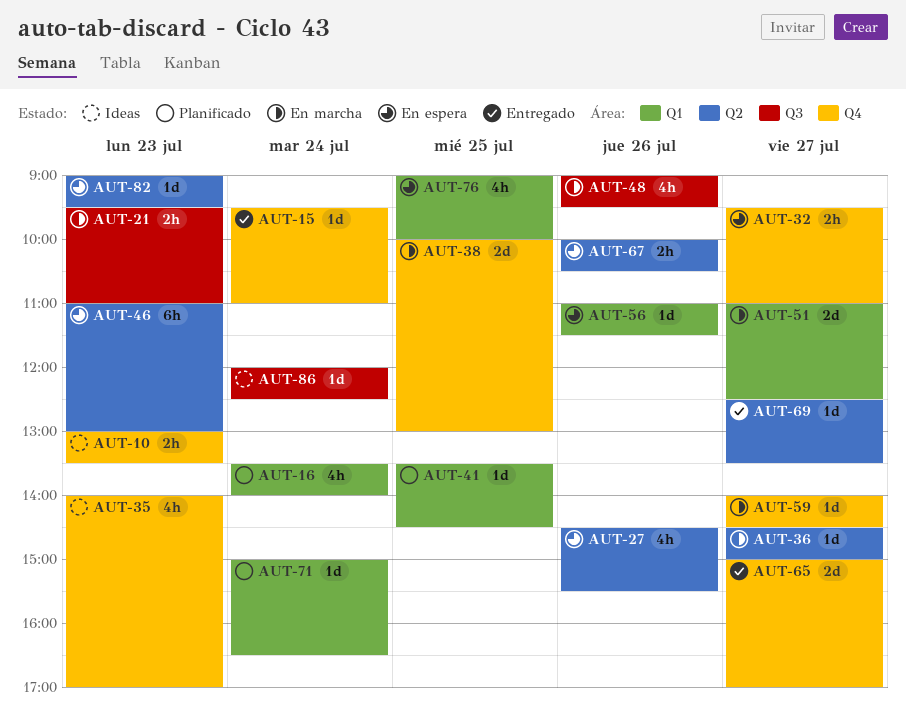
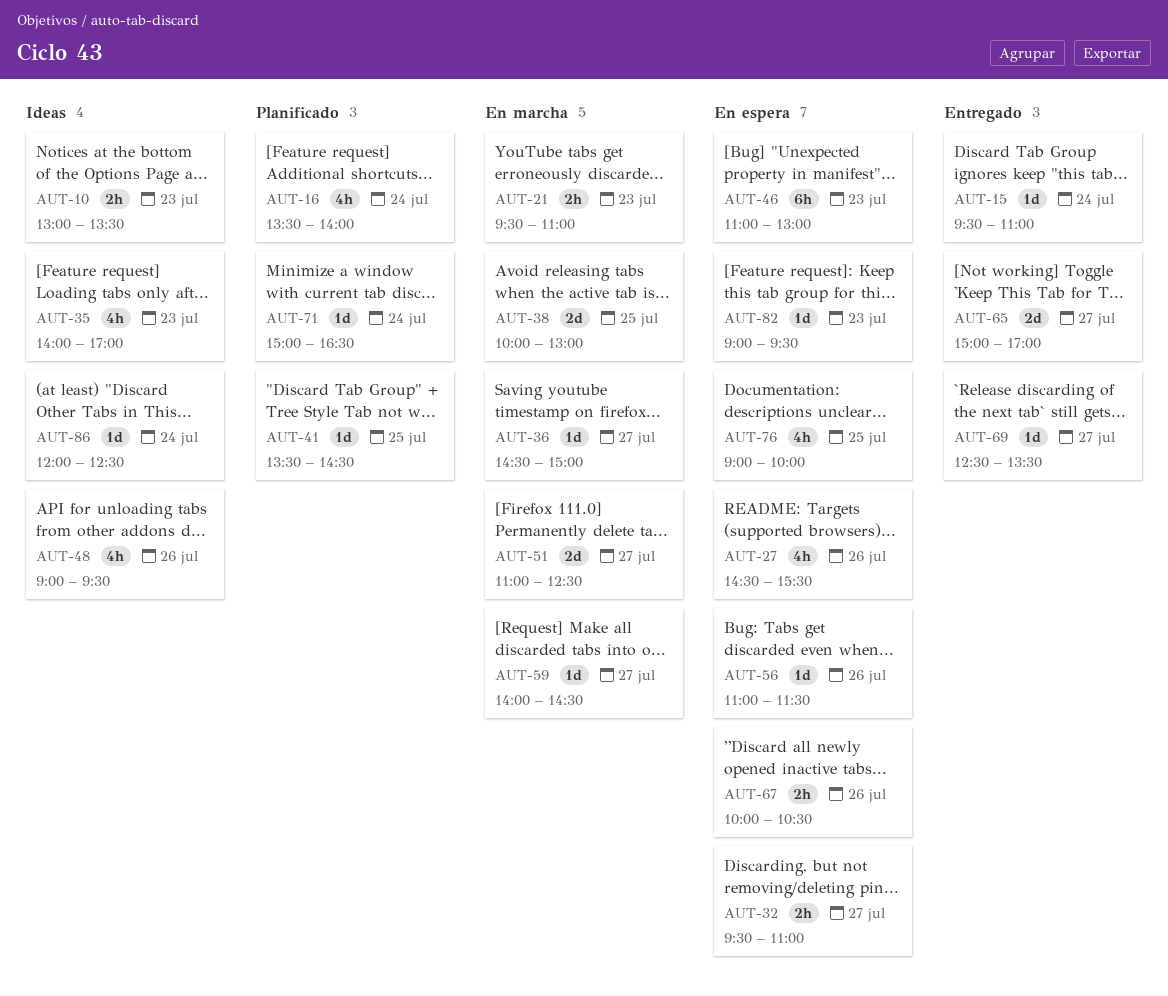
AUT-48, status: En marcha -> Ideas

